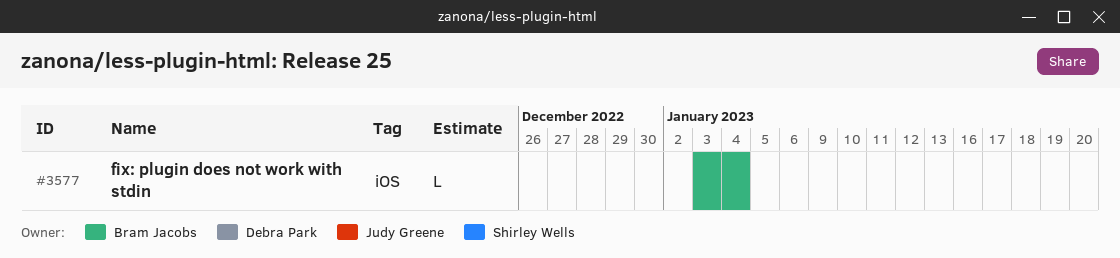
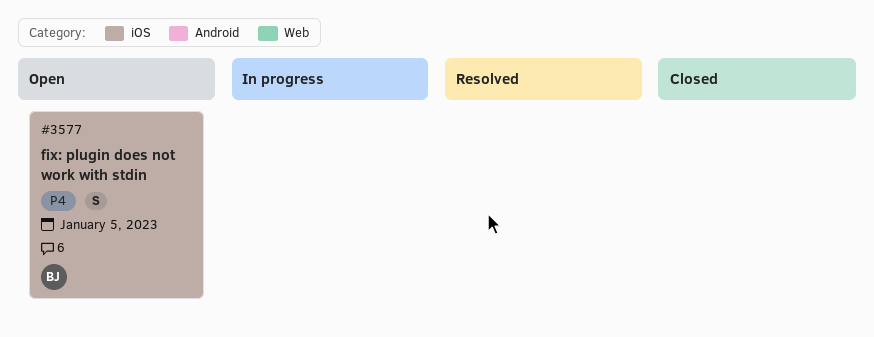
#3577, estimate: L -> S
#3577, due: Jan 4 -> Jan 5

